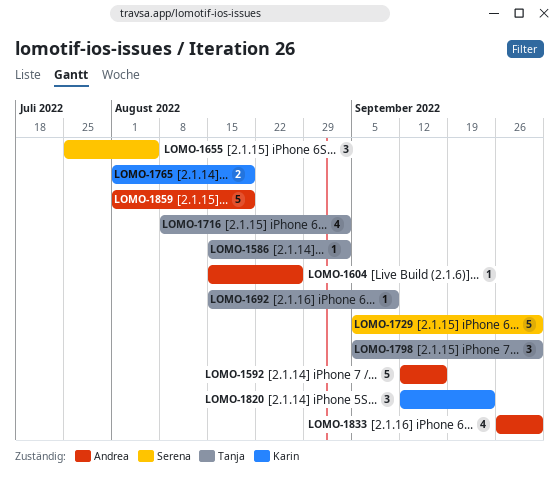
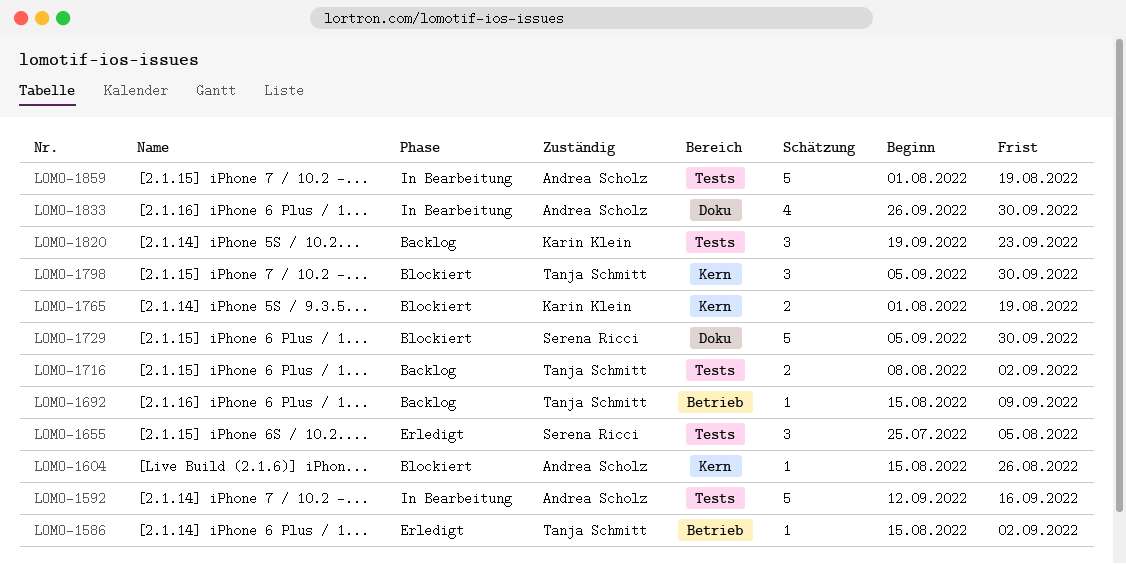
LOMO-1716, estimate: 4 -> 2
LOMO-1820, start: Sep 12 -> Sep 19

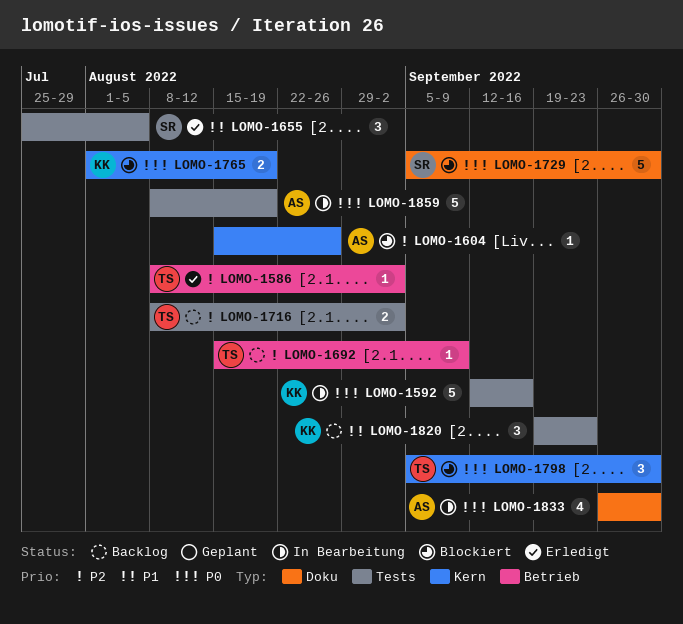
LOMO-1586, start: Aug 15 -> Aug 8
LOMO-1592, owner: Andrea Scholz -> Karin Klein
LOMO-1859, start: Aug 1 -> Aug 8

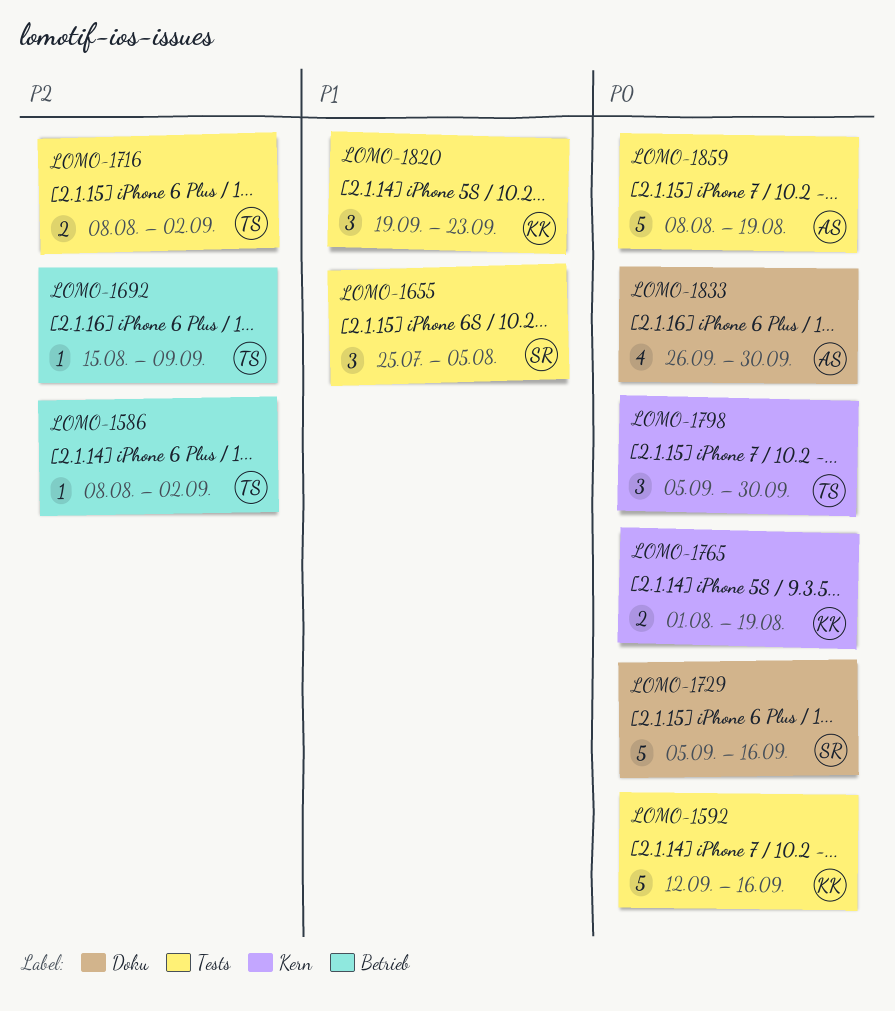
LOMO-1604: present -> none
LOMO-1729, due: Sep 30 -> Sep 16

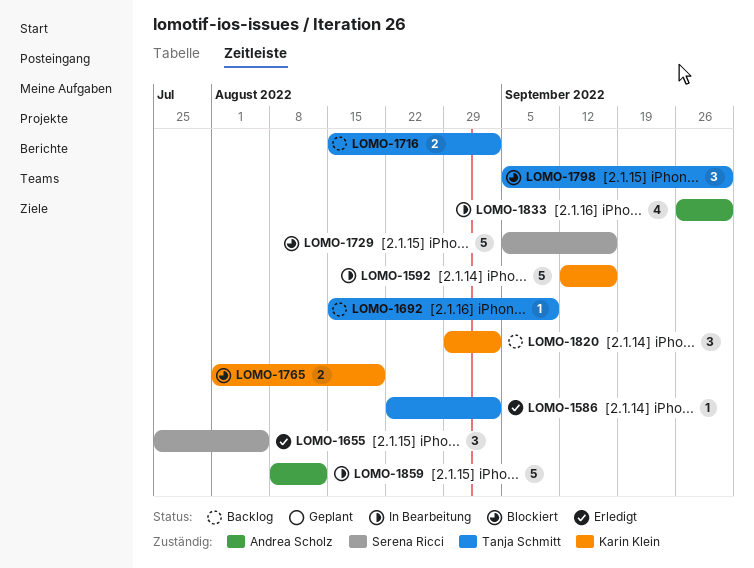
LOMO-1586, start: Aug 8 -> Aug 22
LOMO-1716, start: Aug 8 -> Aug 15
LOMO-1820, start: Sep 19 -> Aug 29
LOMO-1820, due: Sep 23 -> Sep 2
LOMO-1859, due: Aug 19 -> Aug 12

